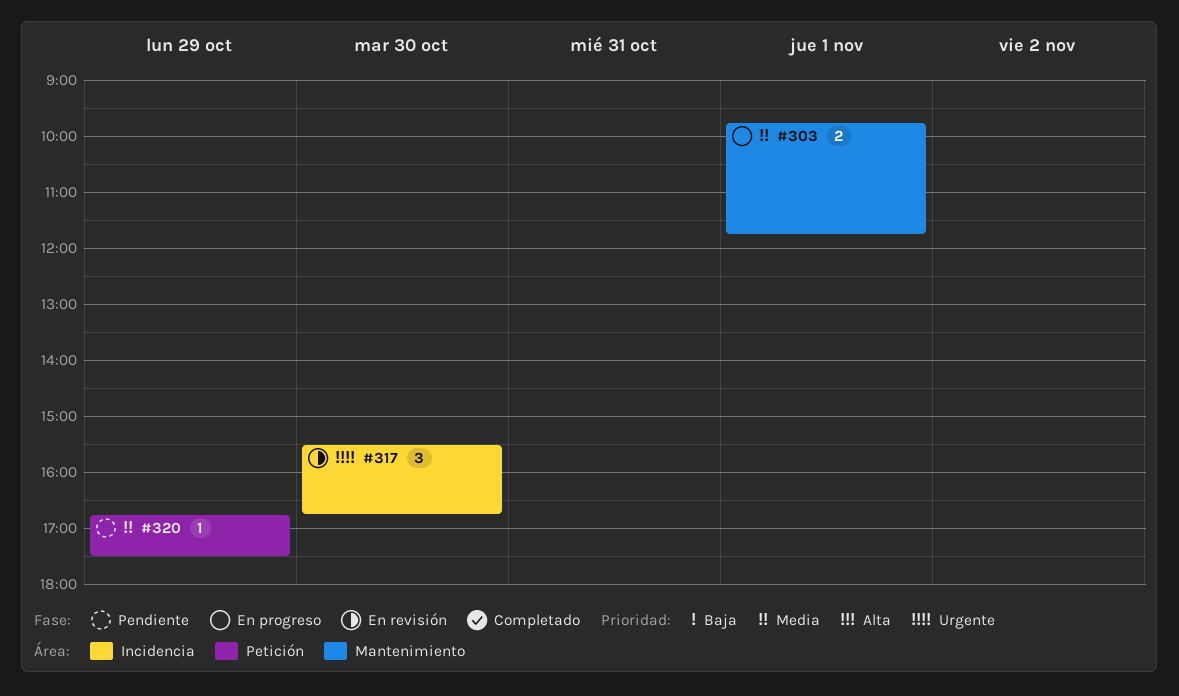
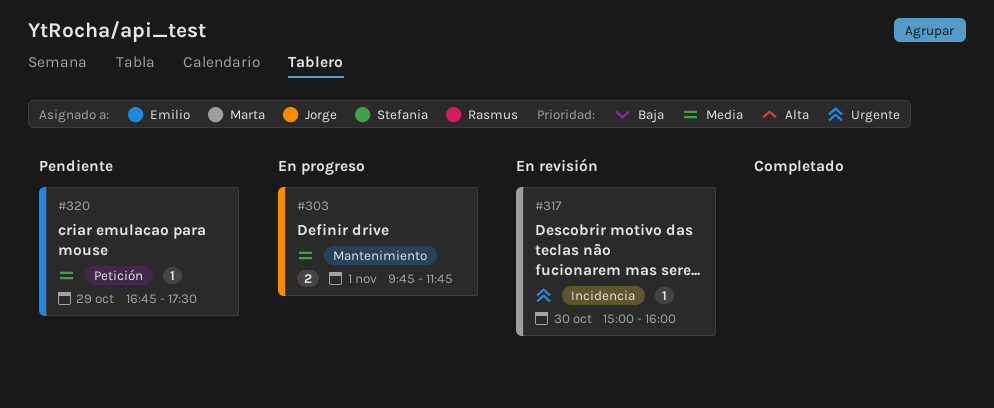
#317, estimate: 3 -> 1
#317, begins: 15:30 -> 15:00
#317, ends: 16:45 -> 16:00

